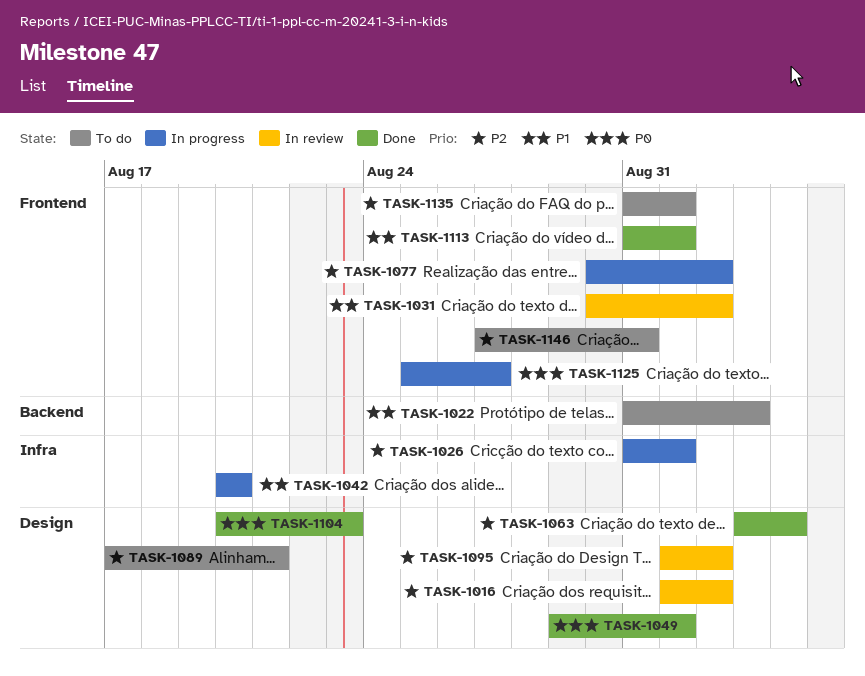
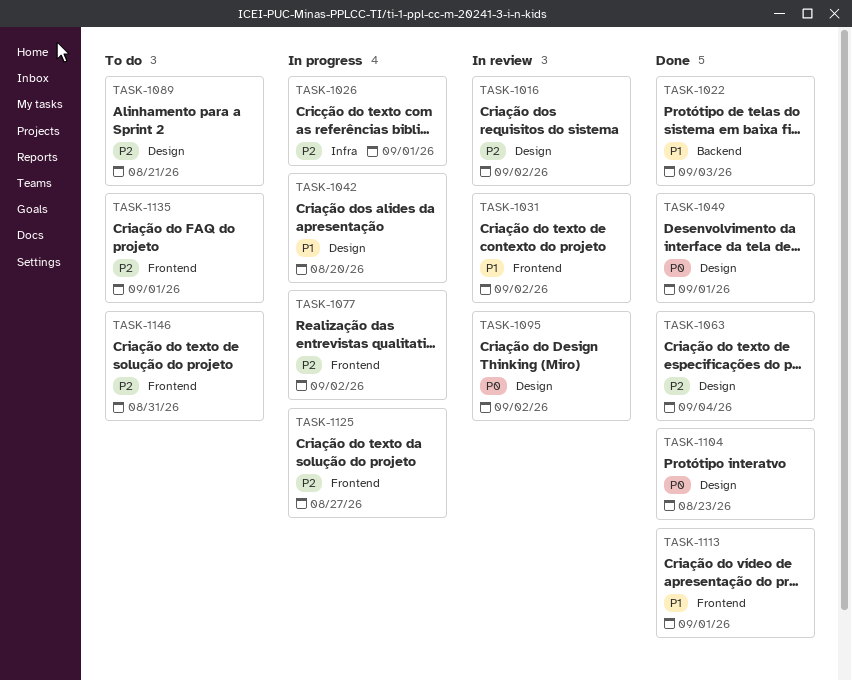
TASK-1022, status: To do -> Done
TASK-1042, label: Infra -> Design
TASK-1095, priority: P2 -> P0
TASK-1125, priority: P0 -> P2

